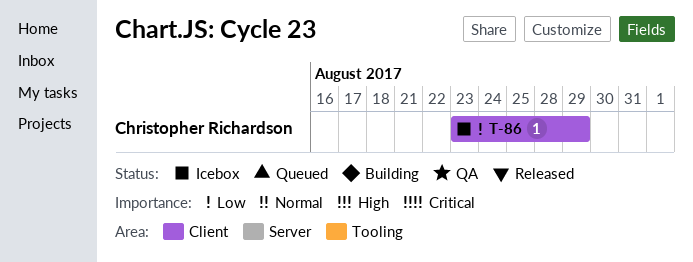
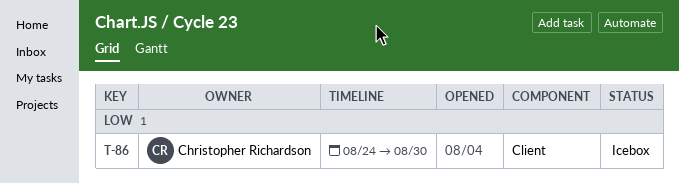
T-86, start: Aug 23 -> Aug 24
T-86, due: Aug 29 -> Aug 30

